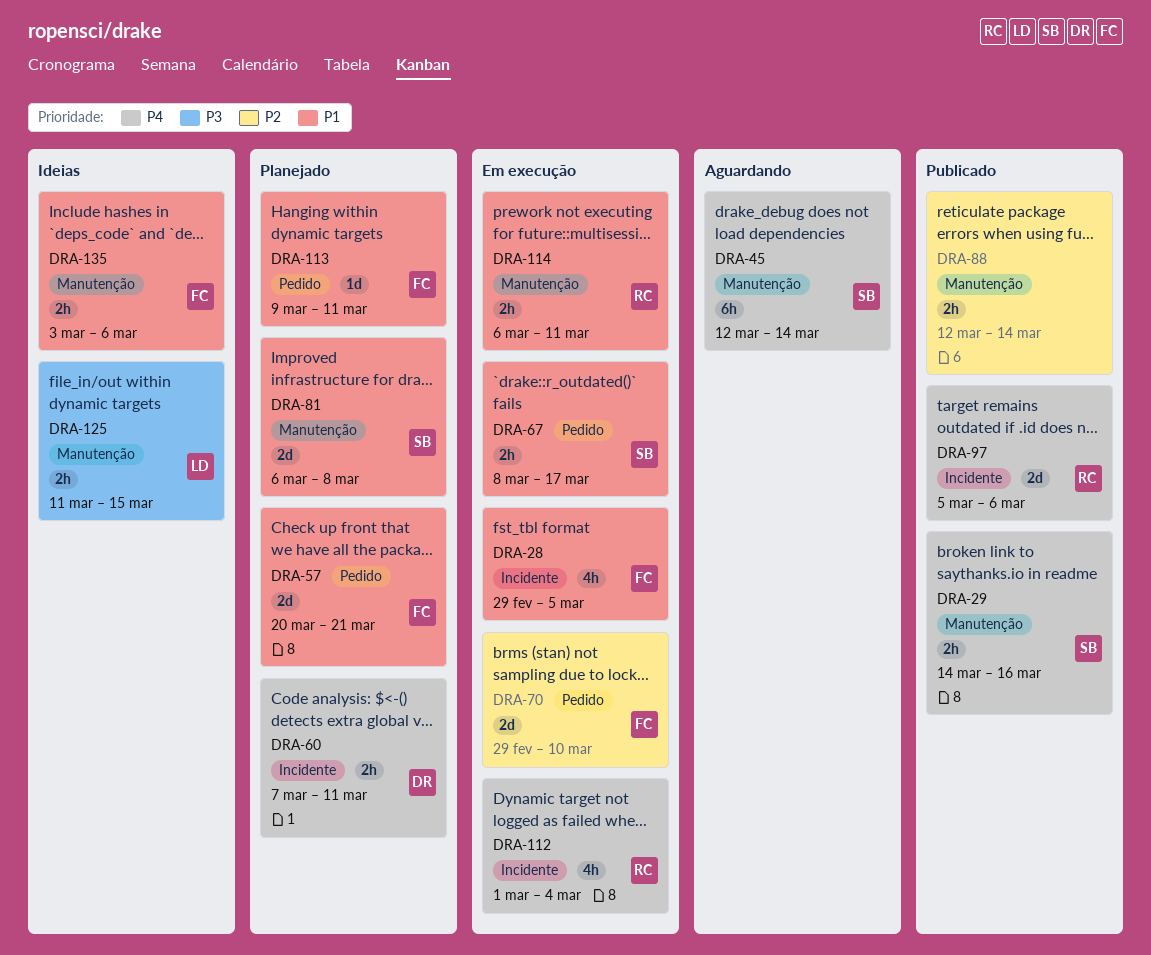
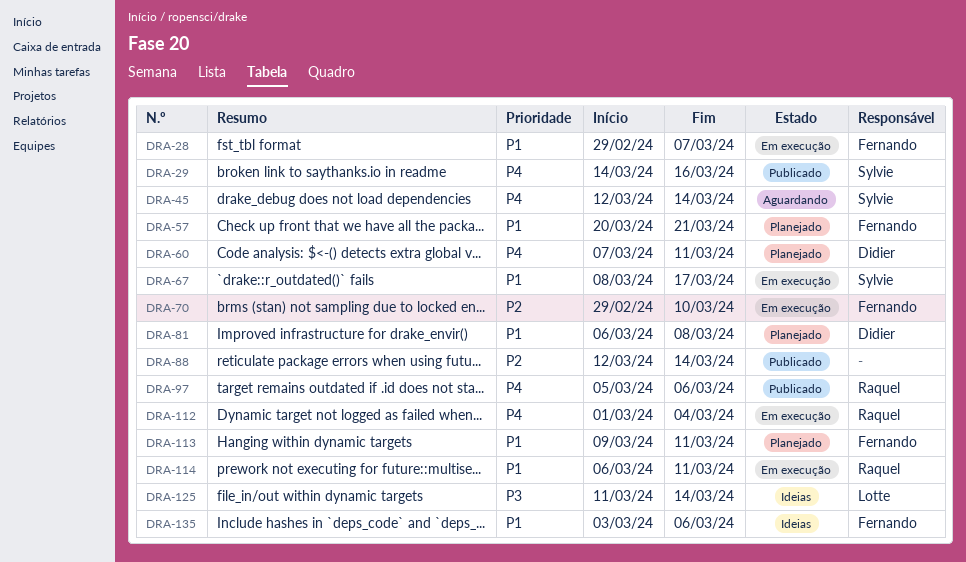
DRA-28, due: Mar 5 -> Mar 7
DRA-81, owner: Sylvie -> Didier
DRA-125, due: Mar 15 -> Mar 14

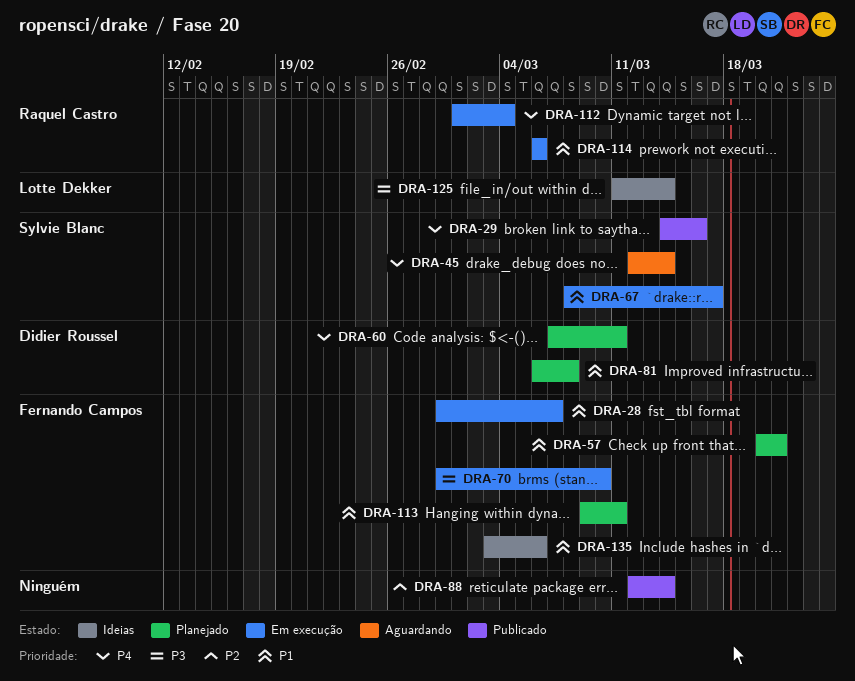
DRA-70, priority: P2 -> P3
DRA-97: present -> none
DRA-114, due: Mar 11 -> Mar 6

